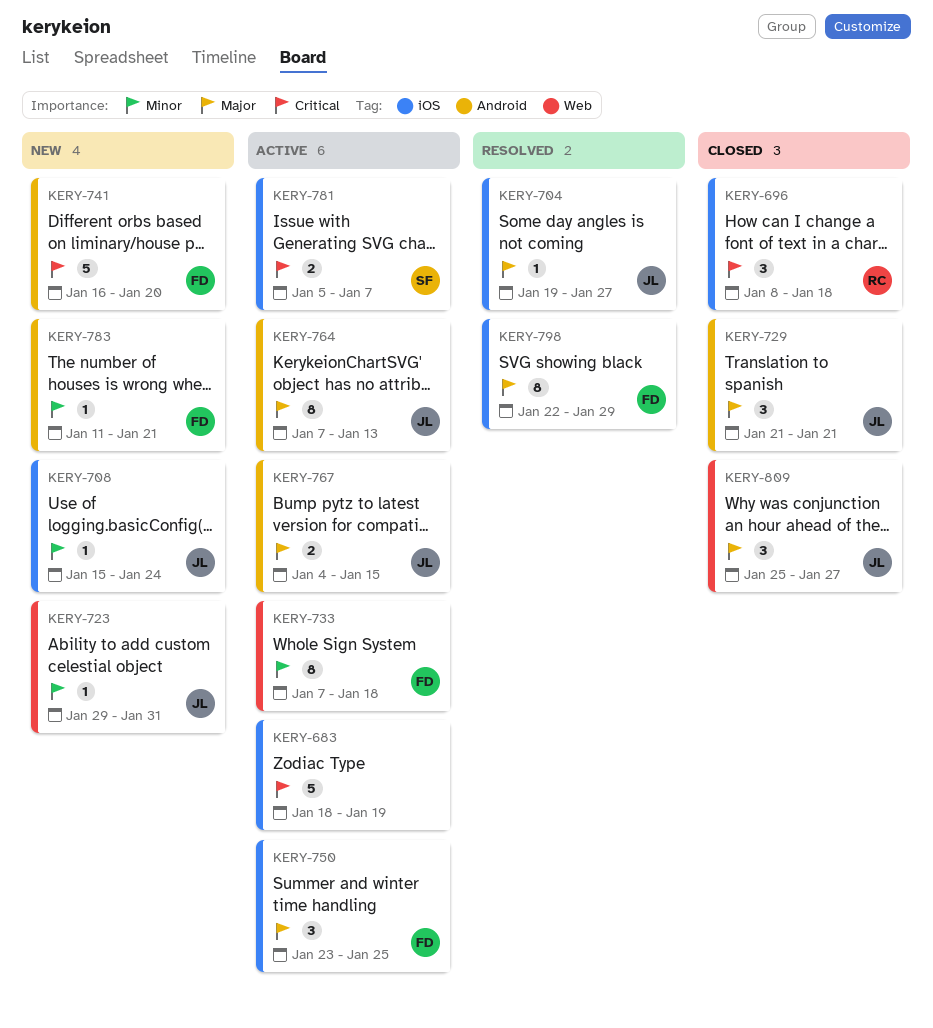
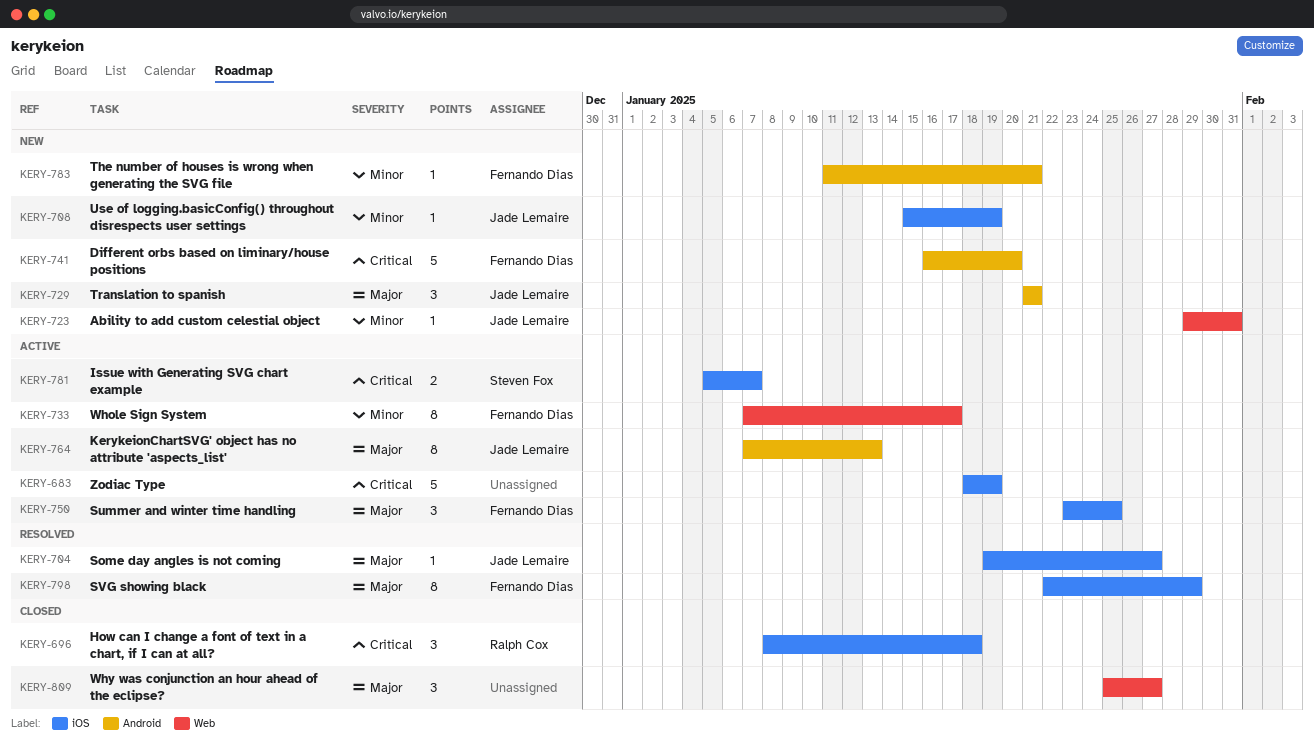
KERY-708, due: Jan 24 -> Jan 19
KERY-729, status: Closed -> New
KERY-733, due: Jan 18 -> Jan 17
KERY-767: present -> none
KERY-809, owner: Jade Lemaire -> none

